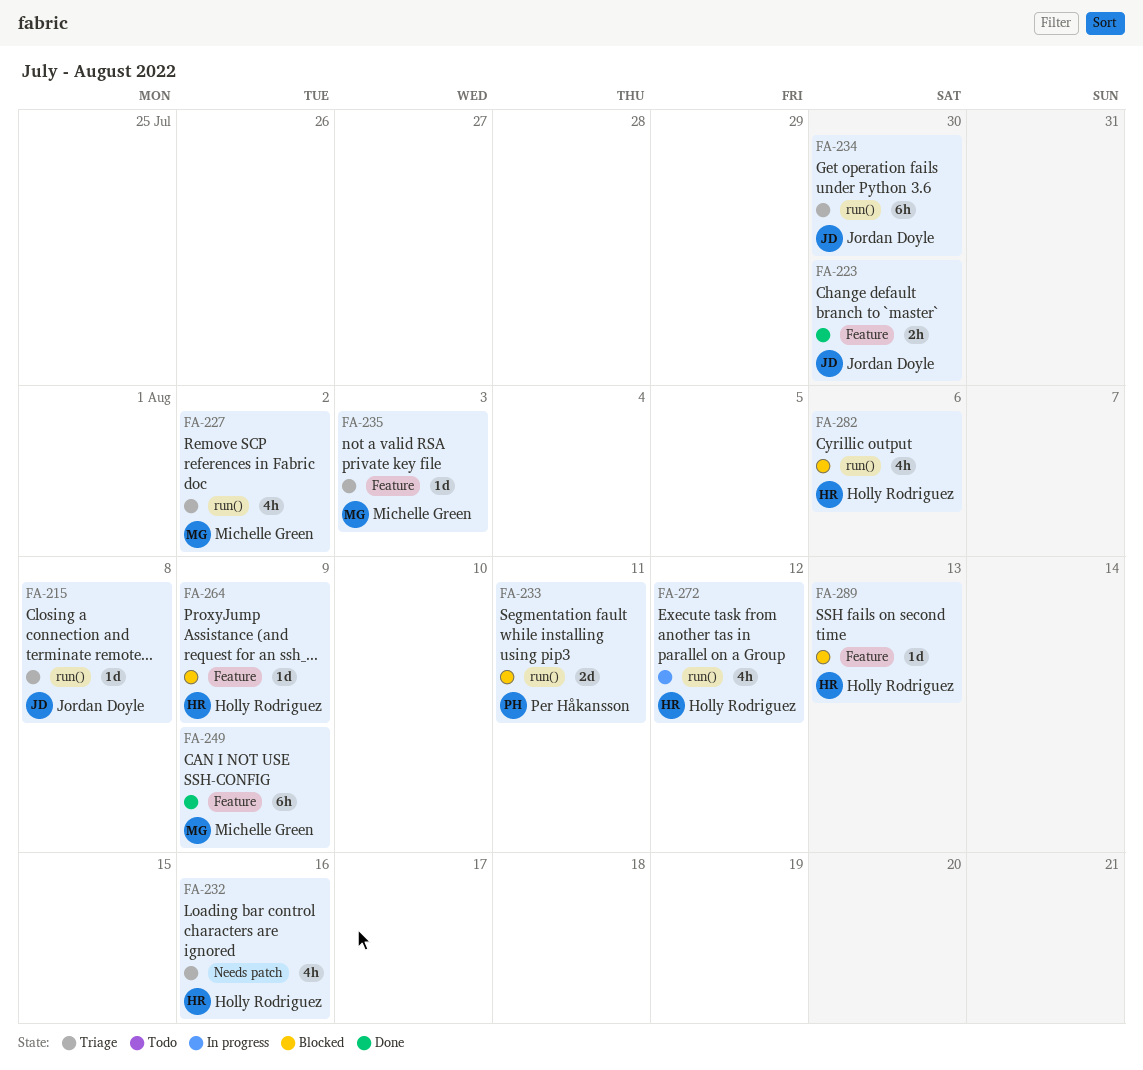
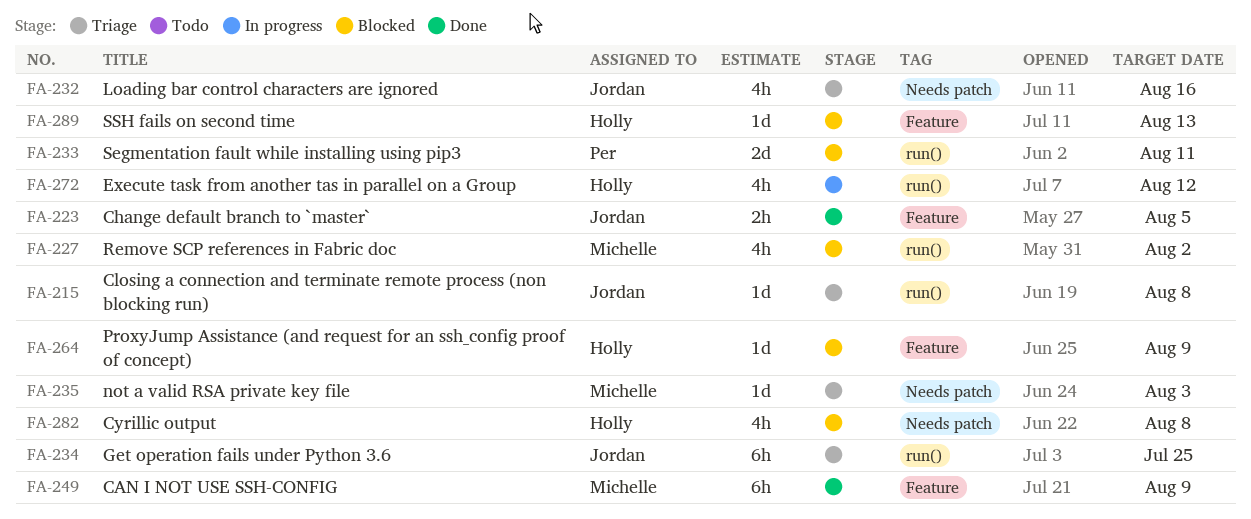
FA-223, due: Jul 30 -> Aug 5
FA-227, status: Triage -> Blocked
FA-232, owner: Holly Rodriguez -> Jordan Doyle
FA-234, due: Jul 30 -> Jul 25
FA-235, label: Feature -> Needs patch
FA-282, label: run() -> Needs patch
FA-282, due: Aug 6 -> Aug 8

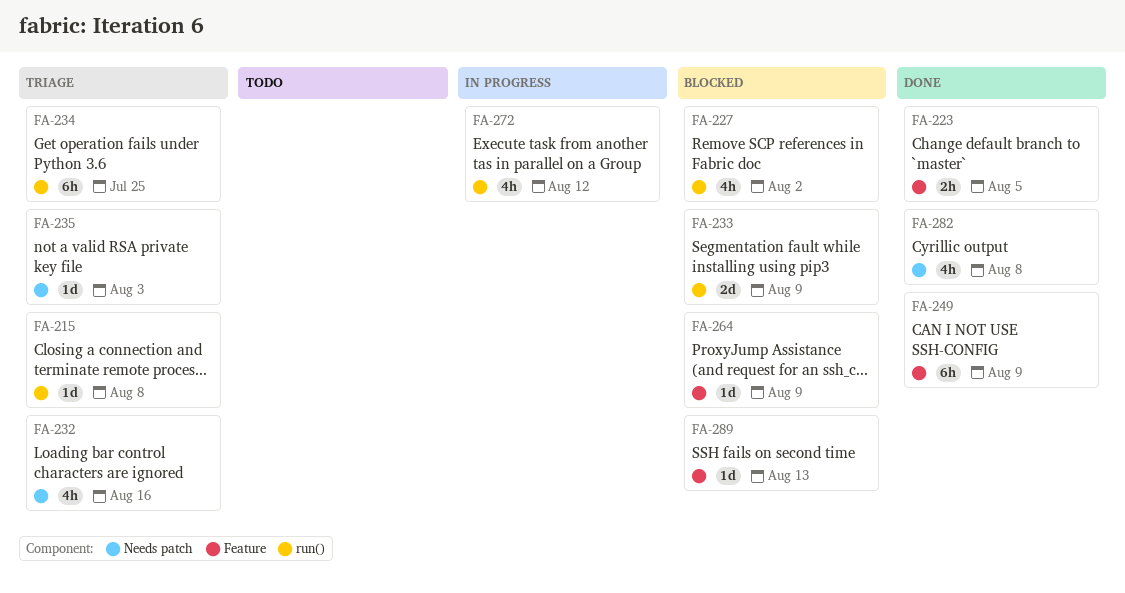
FA-233, due: Aug 11 -> Aug 9
FA-282, status: Blocked -> Done

